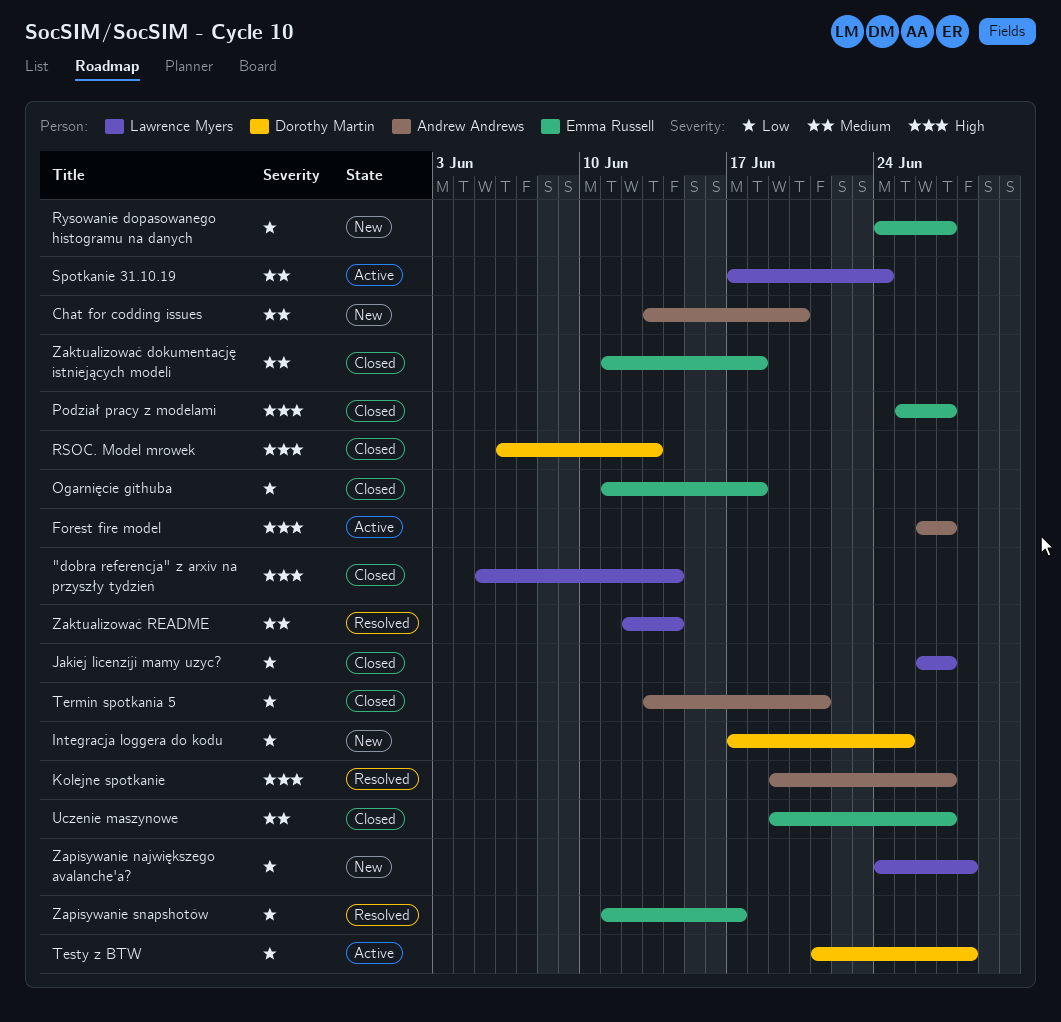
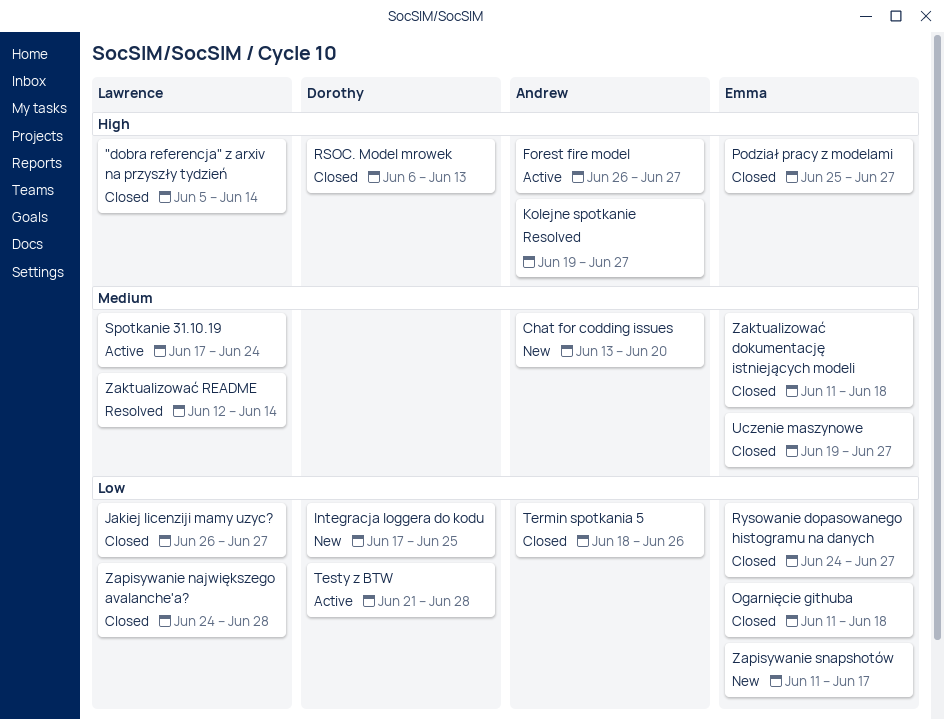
Rysowanie dopasowanego histogramu na danych, status: New -> Closed
Termin spotkania 5, start: Jun 13 -> Jun 18
Termin spotkania 5, due: Jun 21 -> Jun 26
Zapisywanie największego avalanche'a?, status: New -> Closed
Zapisywanie snapshotów, status: Resolved -> New

